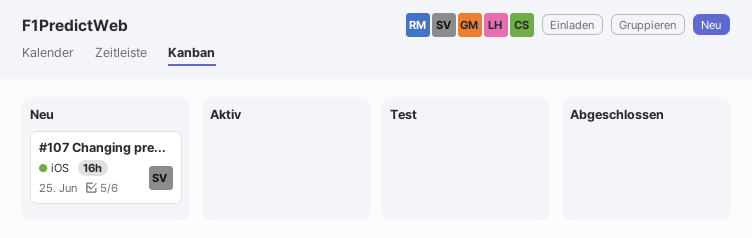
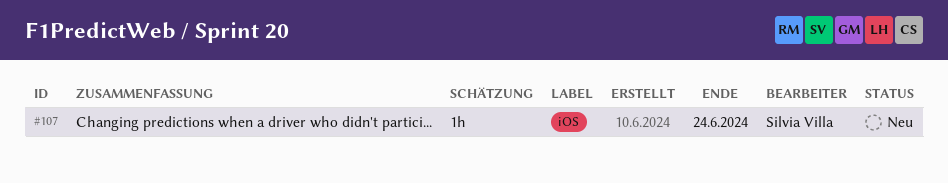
#107, estimate: 16h -> 1h
#107, due: Jun 25 -> Jun 24

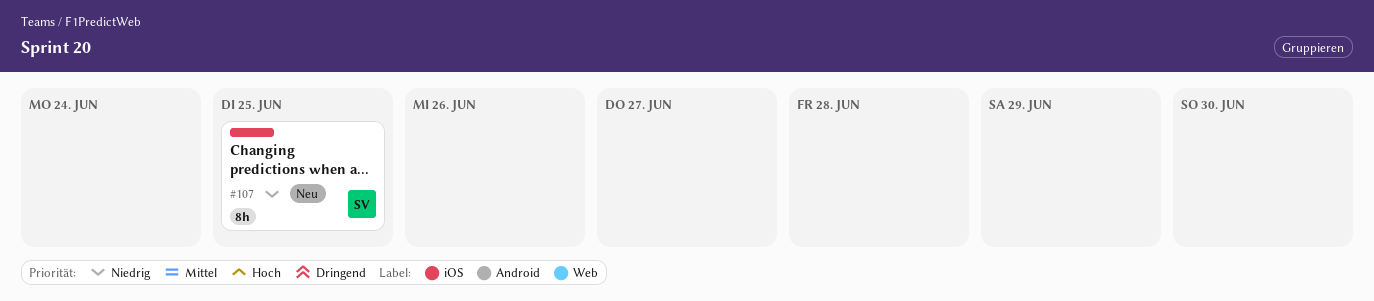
#107, estimate: 1h -> 8h
#107, due: Jun 24 -> Jun 25

